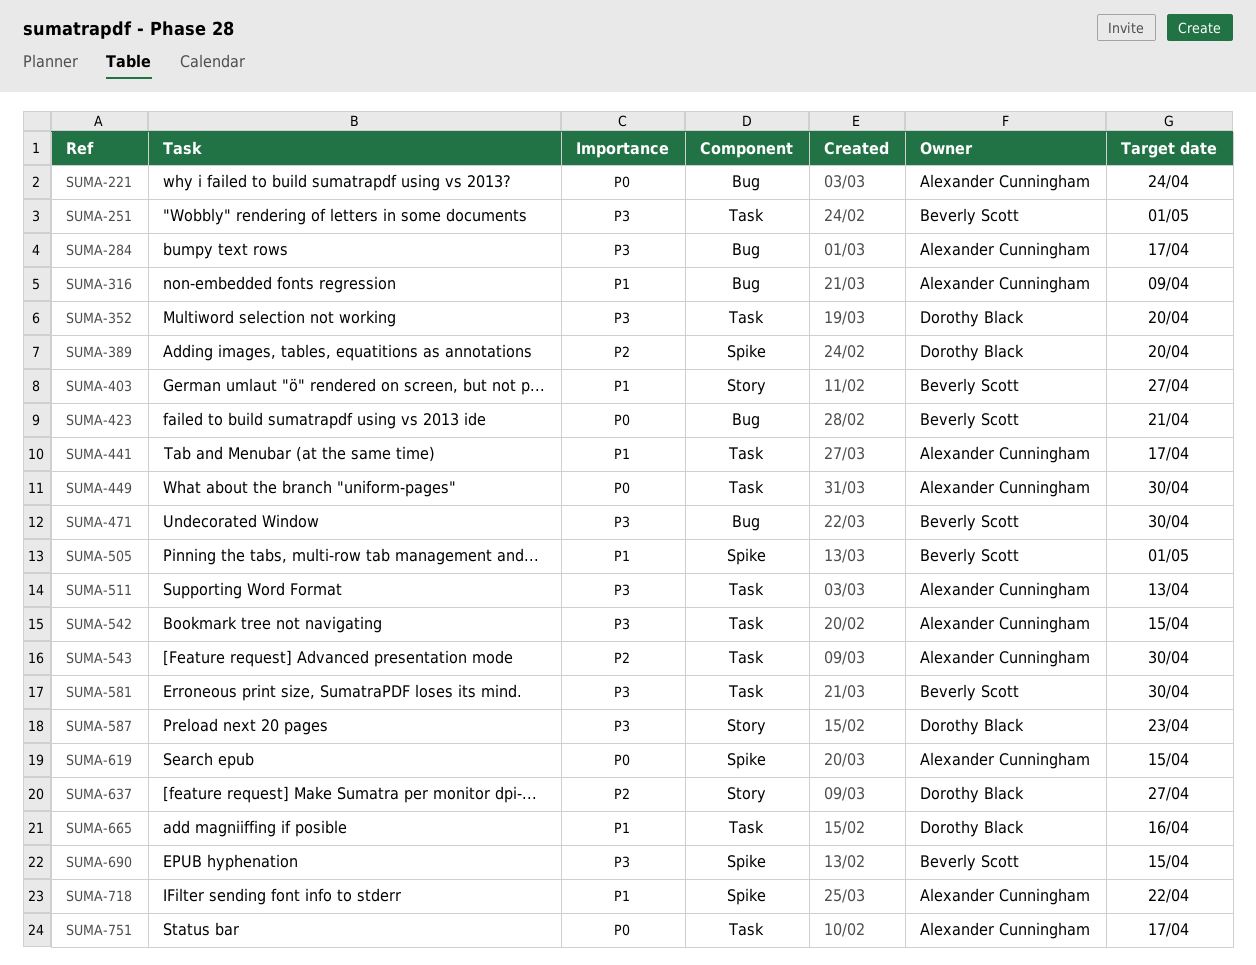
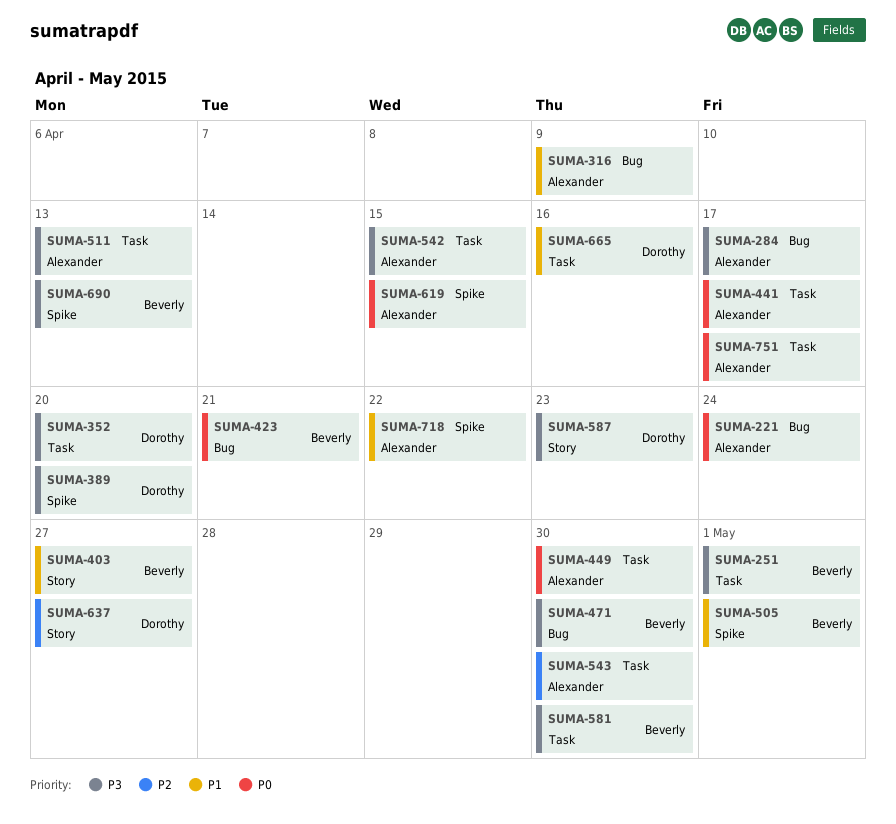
SUMA-389, priority: P2 -> P3
SUMA-441, priority: P1 -> P0
SUMA-690, due: Apr 15 -> Apr 13

